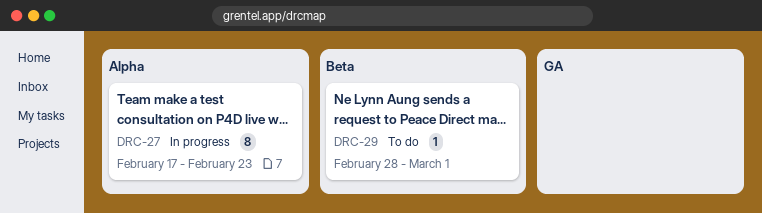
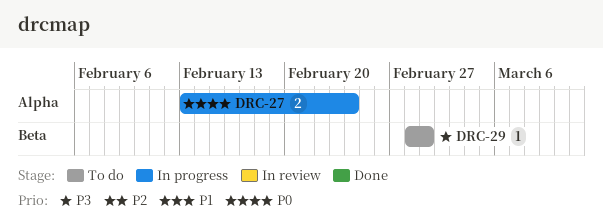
DRC-27, estimate: 8 -> 2
DRC-27, start: Feb 17 -> Feb 13
DRC-27, due: Feb 23 -> Feb 24

